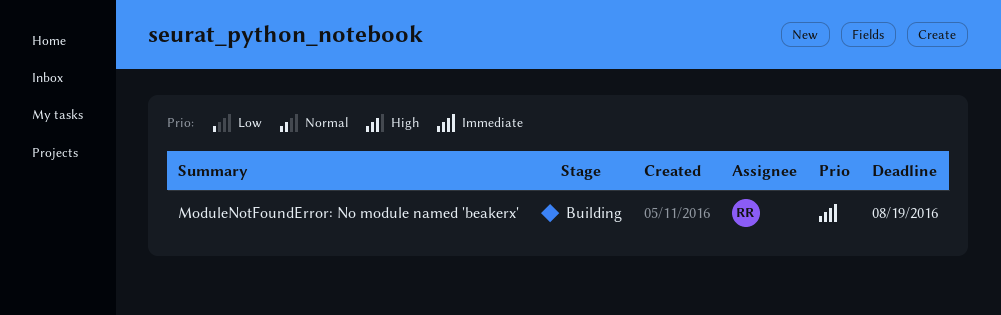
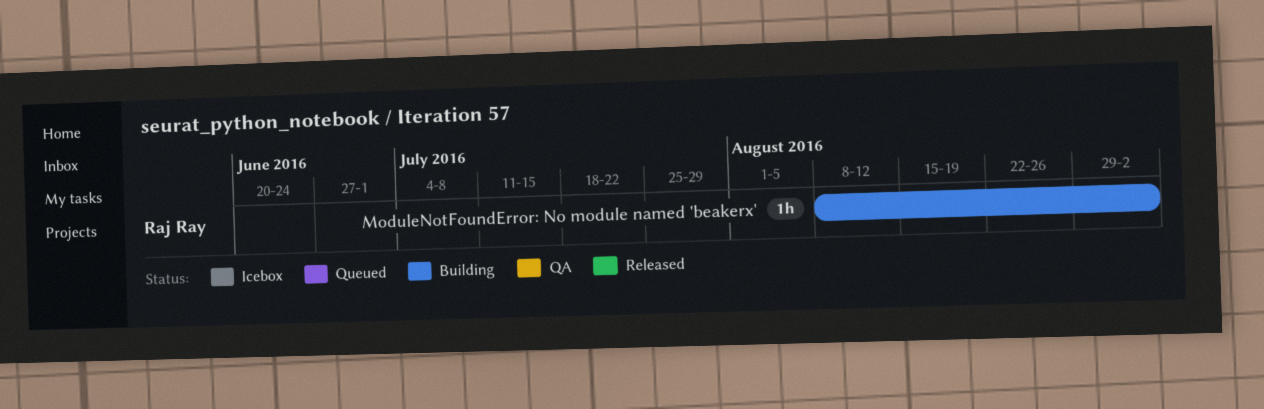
ModuleNotFoundError: No module named 'beakerx', due: Aug 19 -> Sep 2

